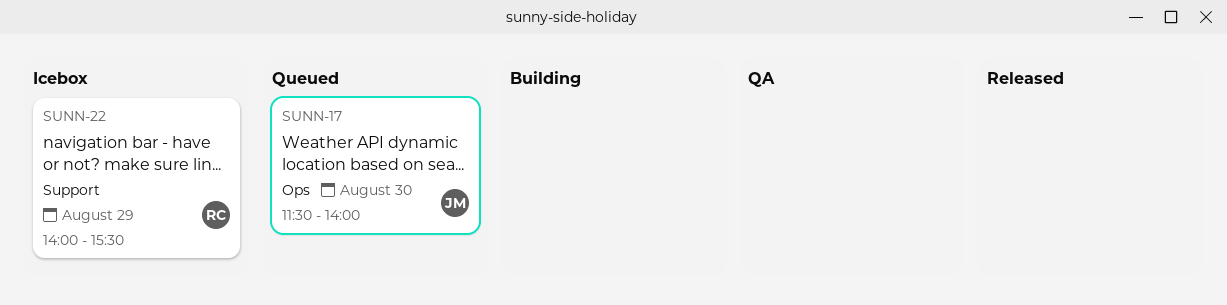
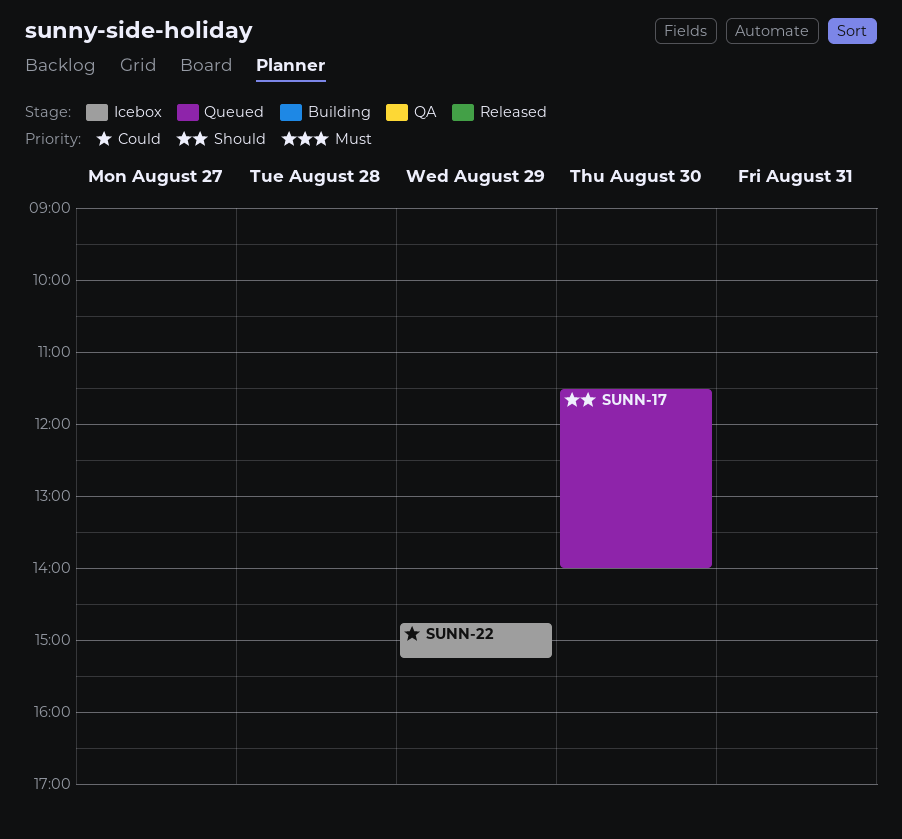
SUNN-22, begins: 14:00 -> 14:45
SUNN-22, ends: 15:30 -> 15:15

